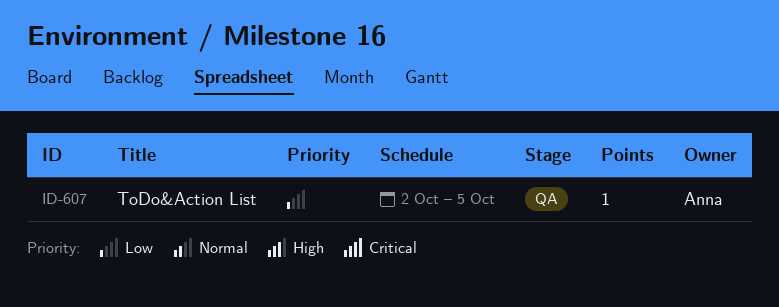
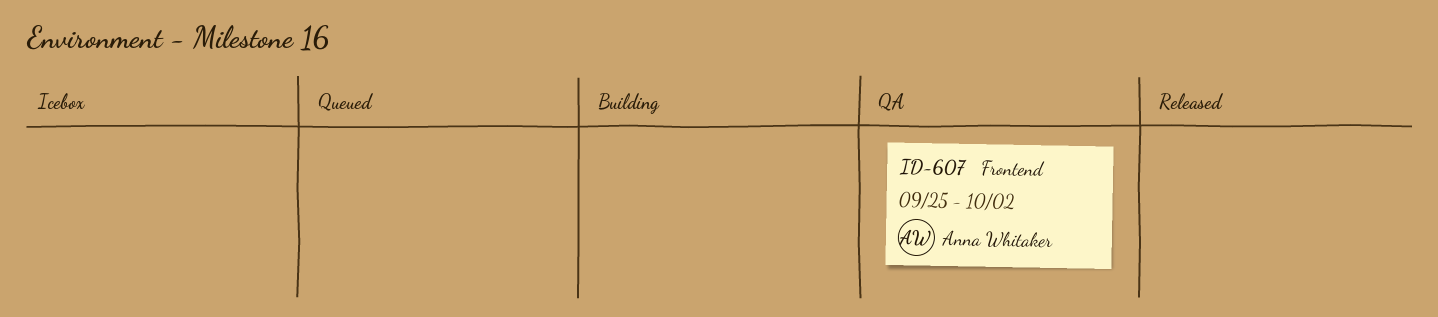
ID-607, start: Oct 2 -> Sep 25
ID-607, due: Oct 5 -> Oct 2

